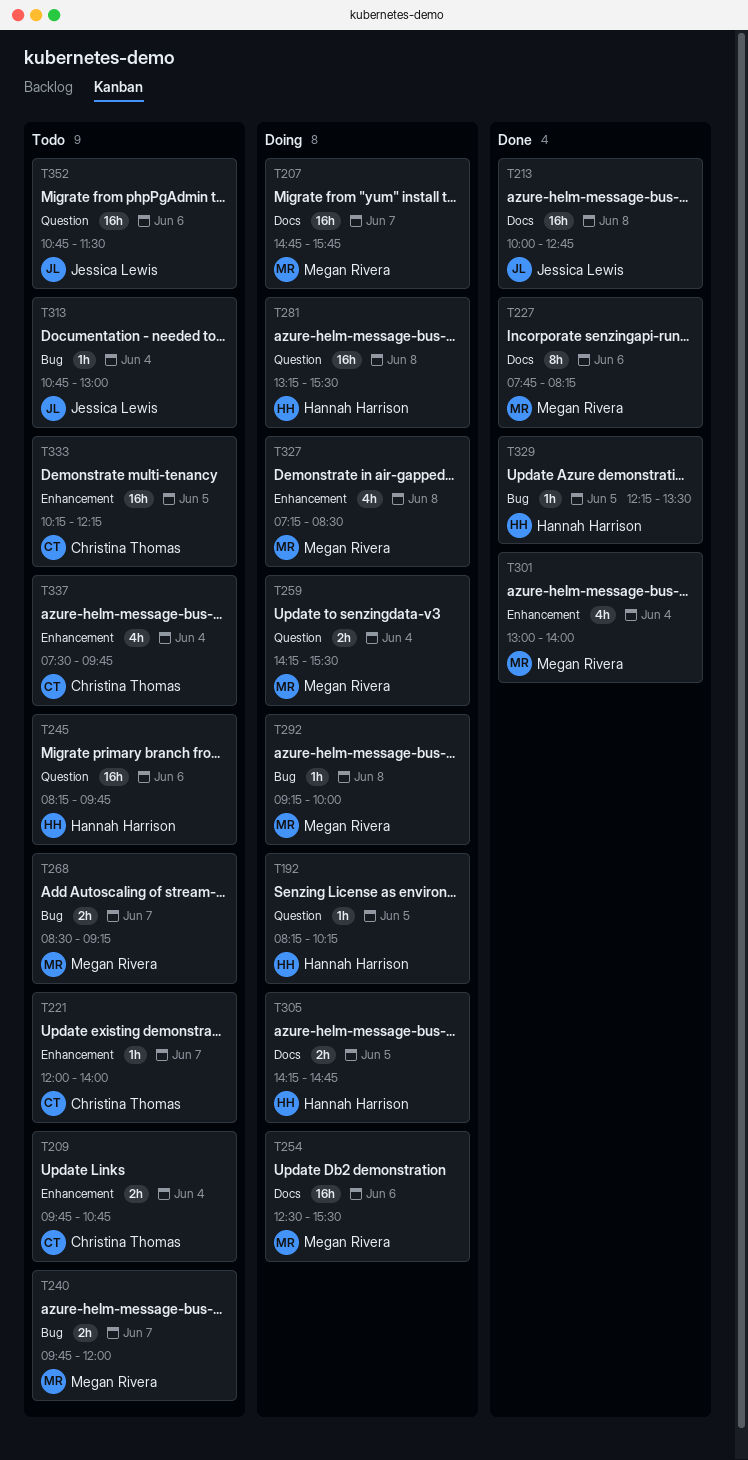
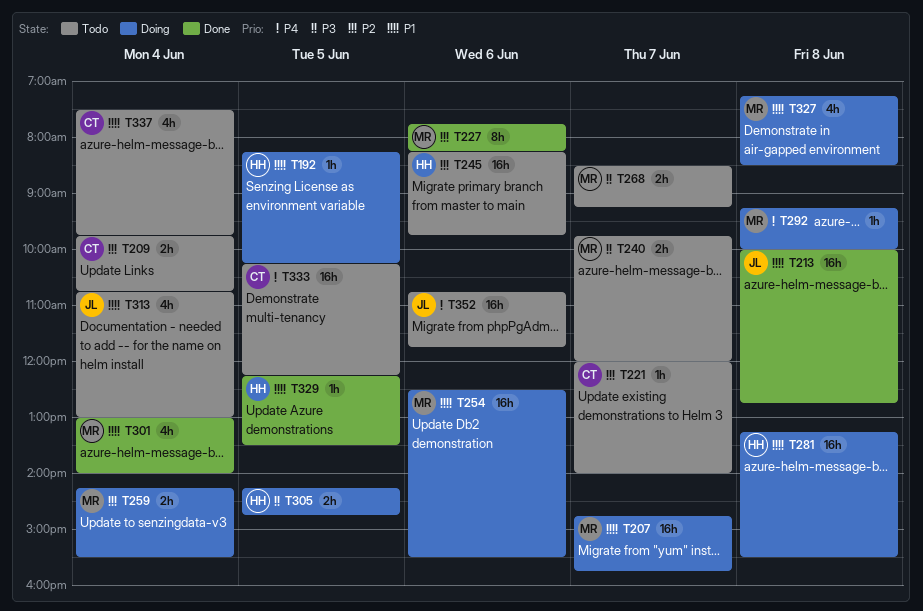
T313, estimate: 1h -> 4h
T352, ends: 11:30 -> 11:45

